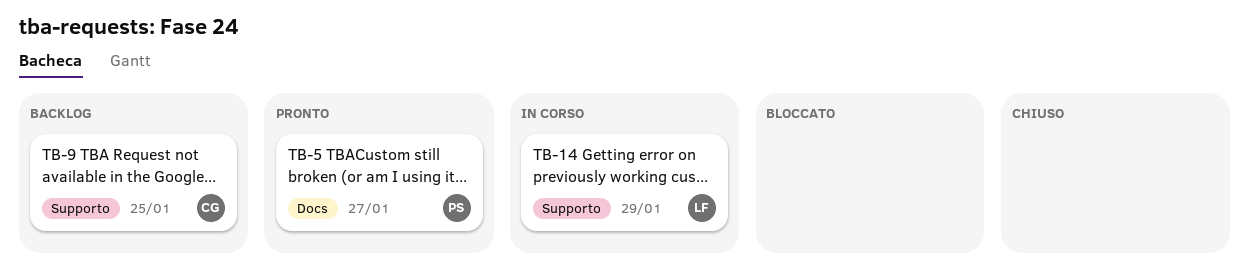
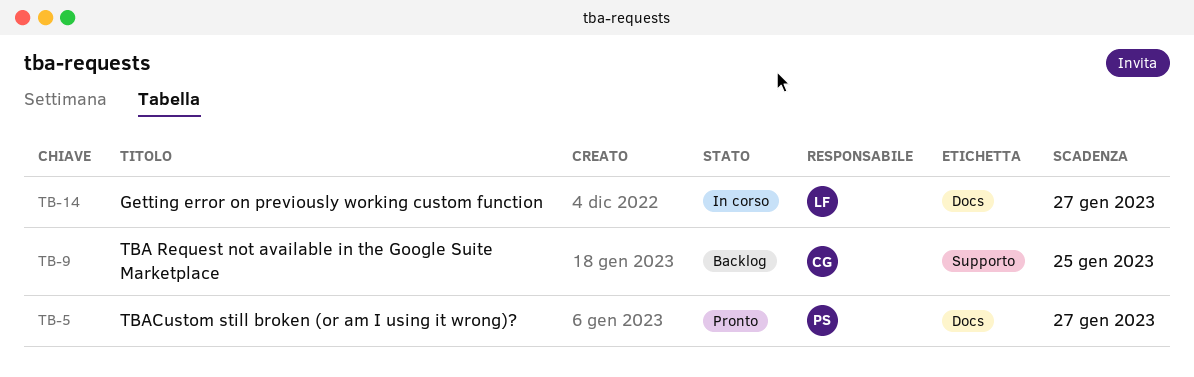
TB-14, label: Supporto -> Docs
TB-14, due: Jan 29 -> Jan 27

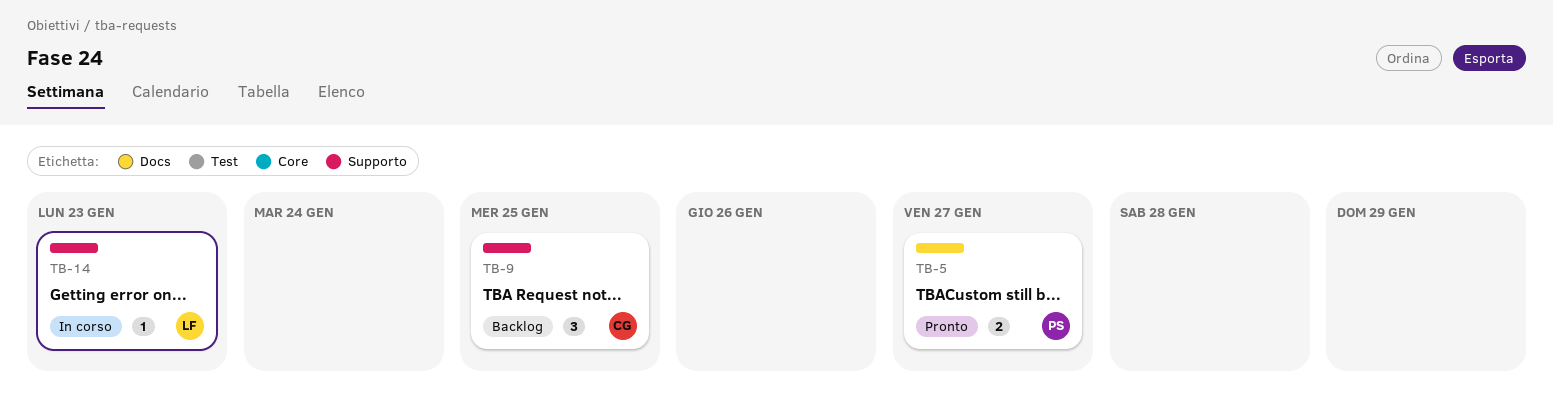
TB-14, label: Docs -> Supporto
TB-14, due: Jan 27 -> Jan 23

